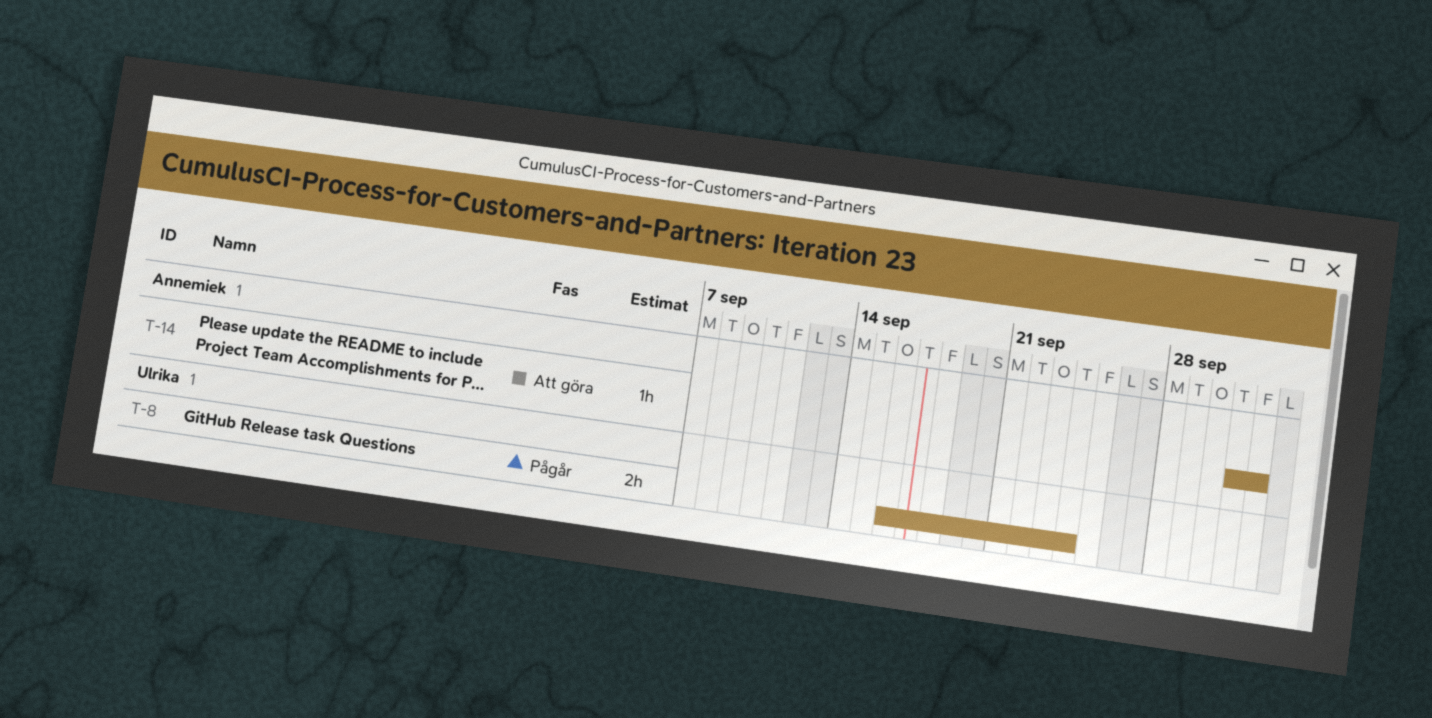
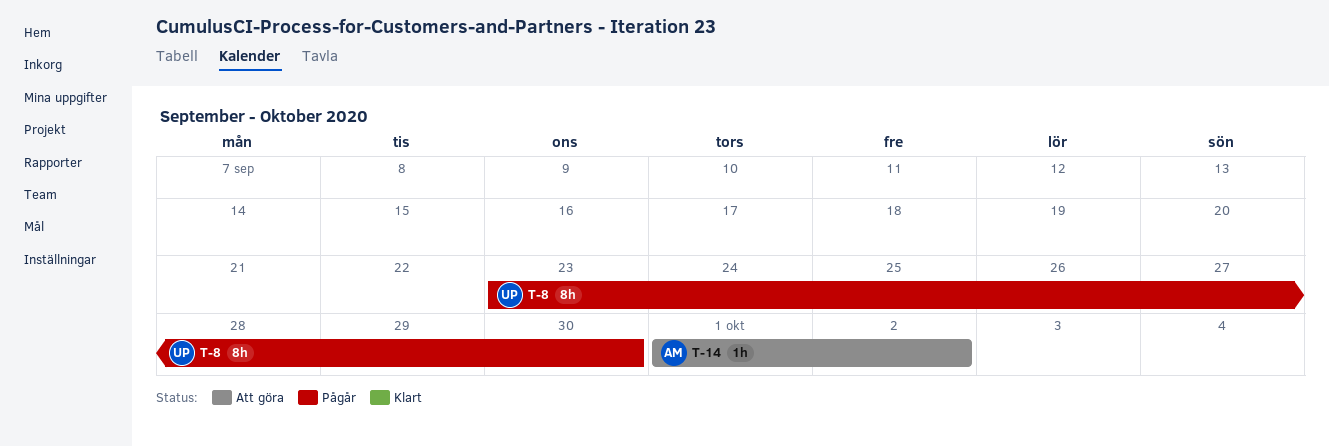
T-8, estimate: 2h -> 8h
T-8, start: Sep 16 -> Sep 23
T-8, due: Sep 24 -> Sep 30

